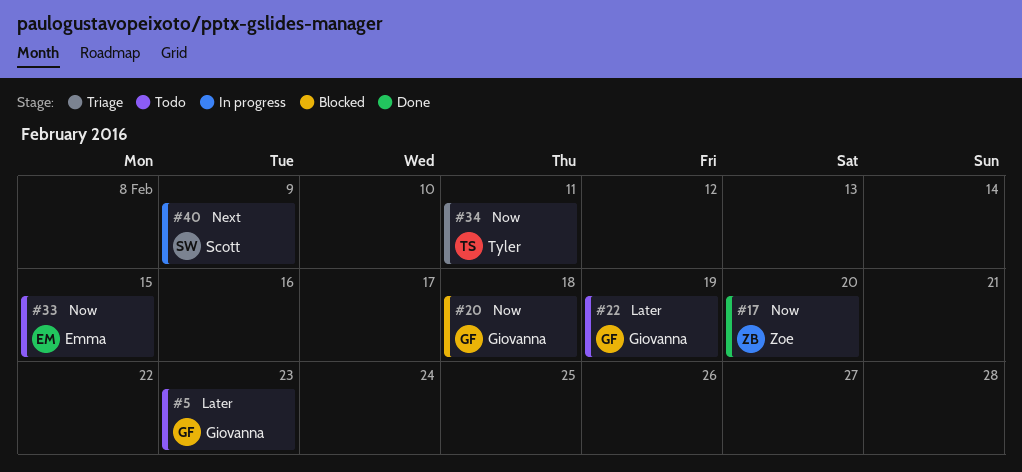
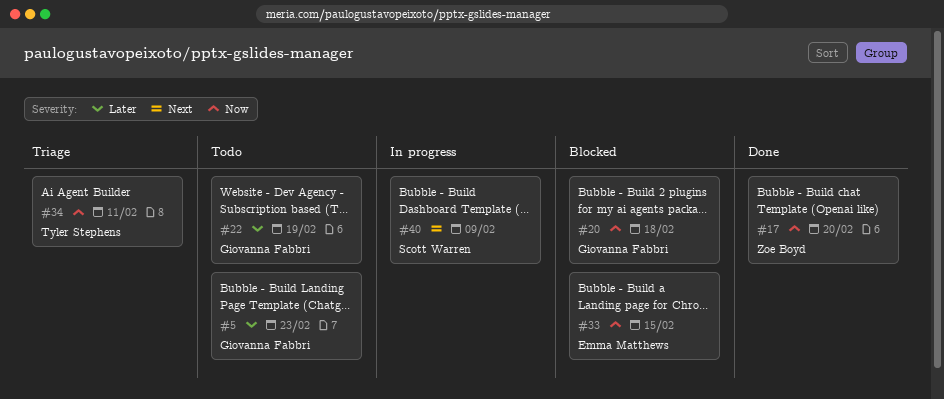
#33, status: Todo -> Blocked

